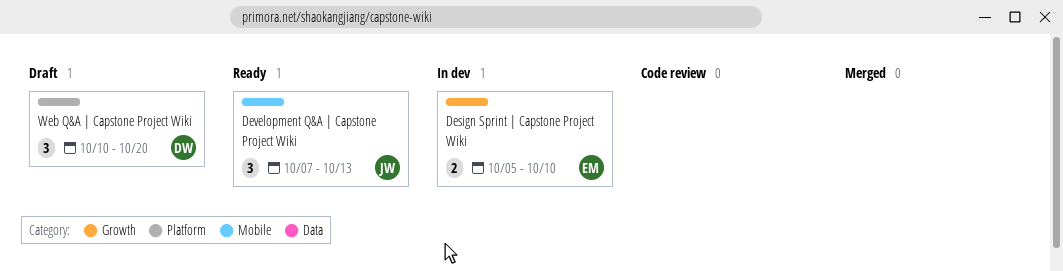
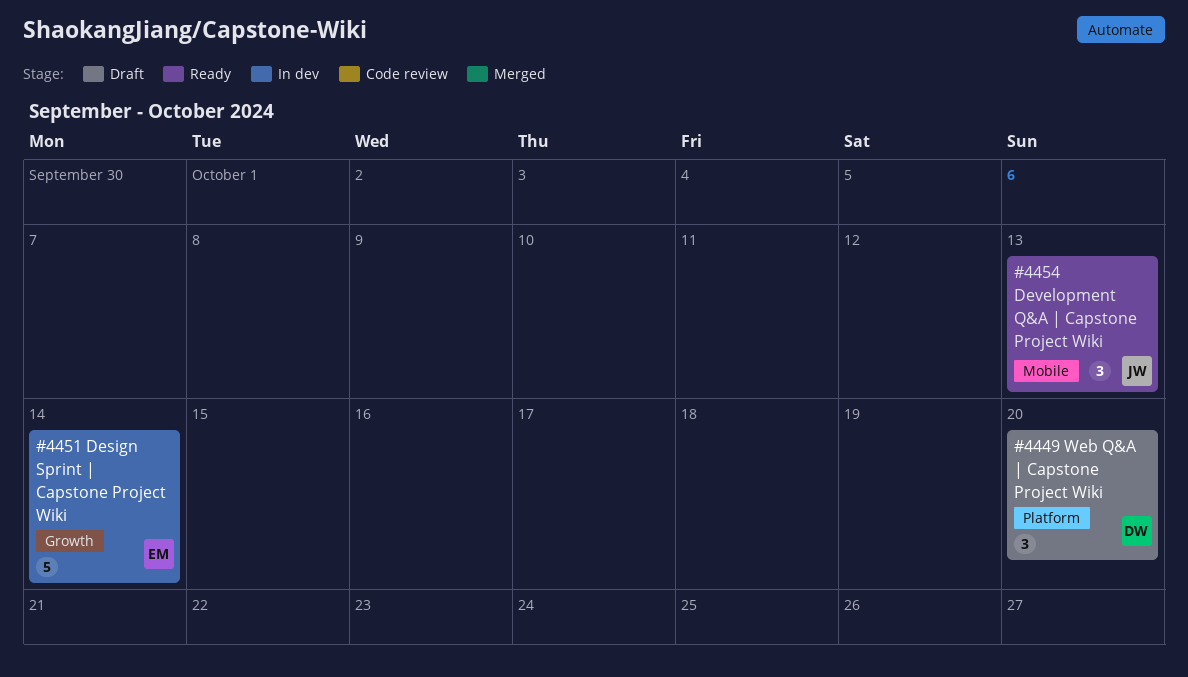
Design Sprint | Capstone Project Wiki, estimate: 2 -> 5
Design Sprint | Capstone Project Wiki, due: Oct 10 -> Oct 14

